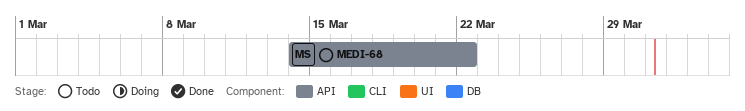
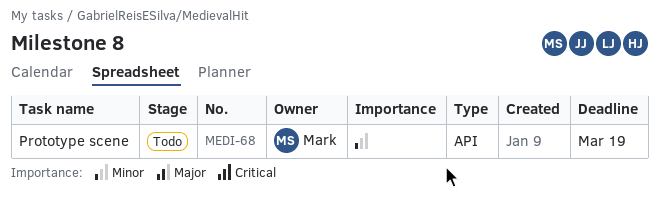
MEDI-68, due: Mar 22 -> Mar 19

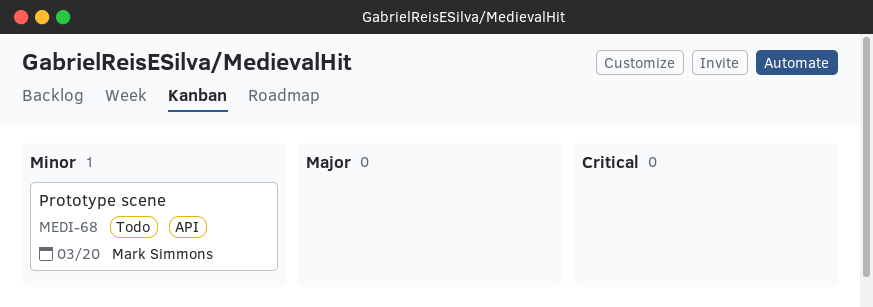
MEDI-68, due: Mar 19 -> Mar 20

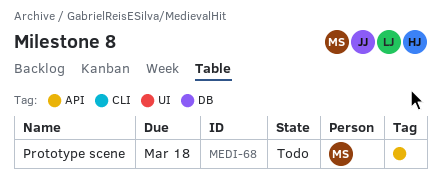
MEDI-68, due: Mar 20 -> Mar 18

